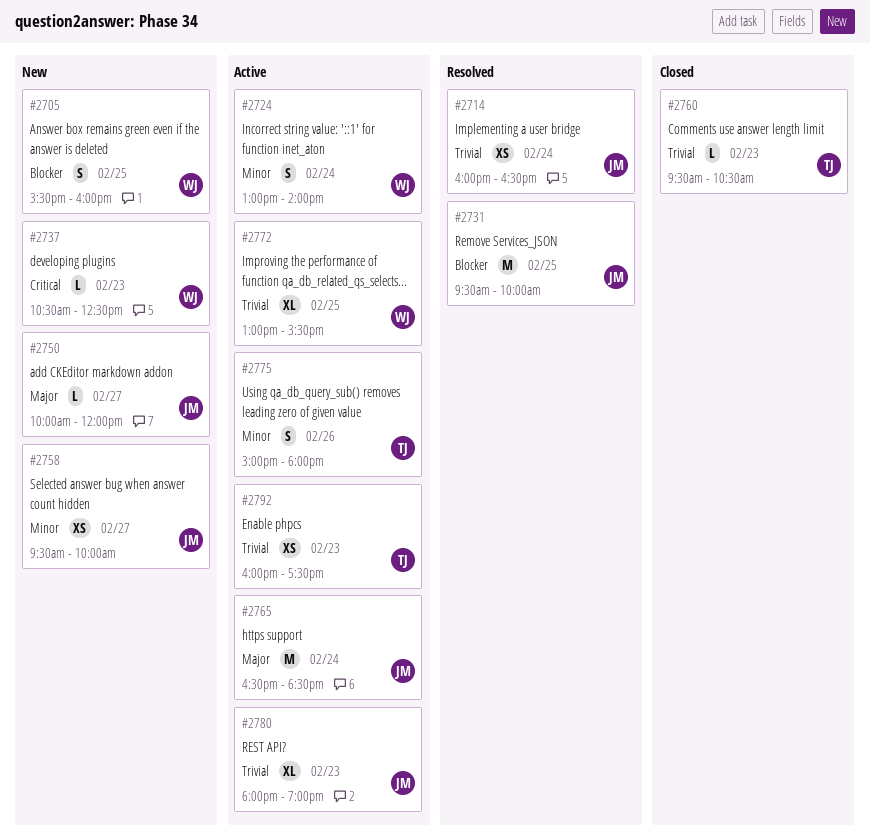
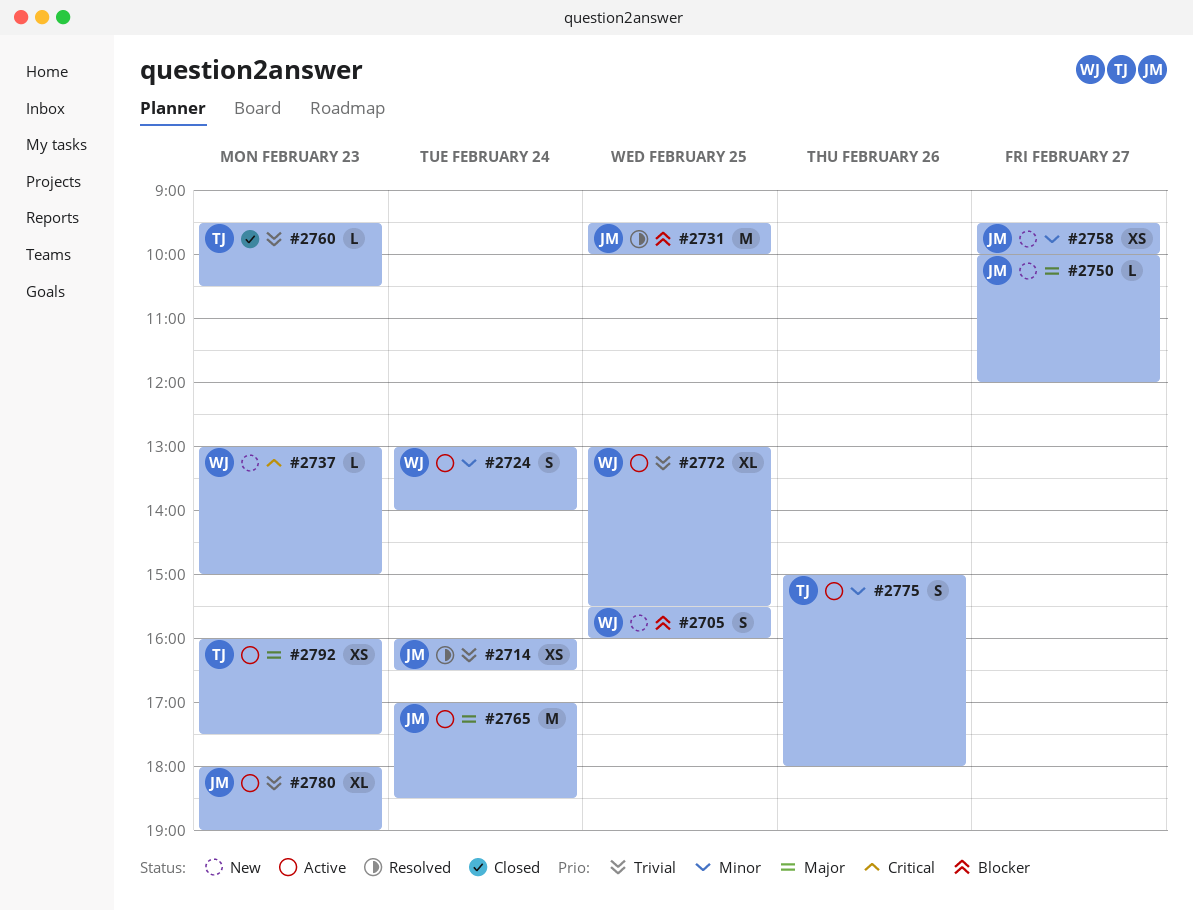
#2737, begins: 10:30 -> 13:00
#2737, ends: 12:30 -> 15:00
#2765, begins: 16:30 -> 17:00
#2792, priority: Trivial -> Major

